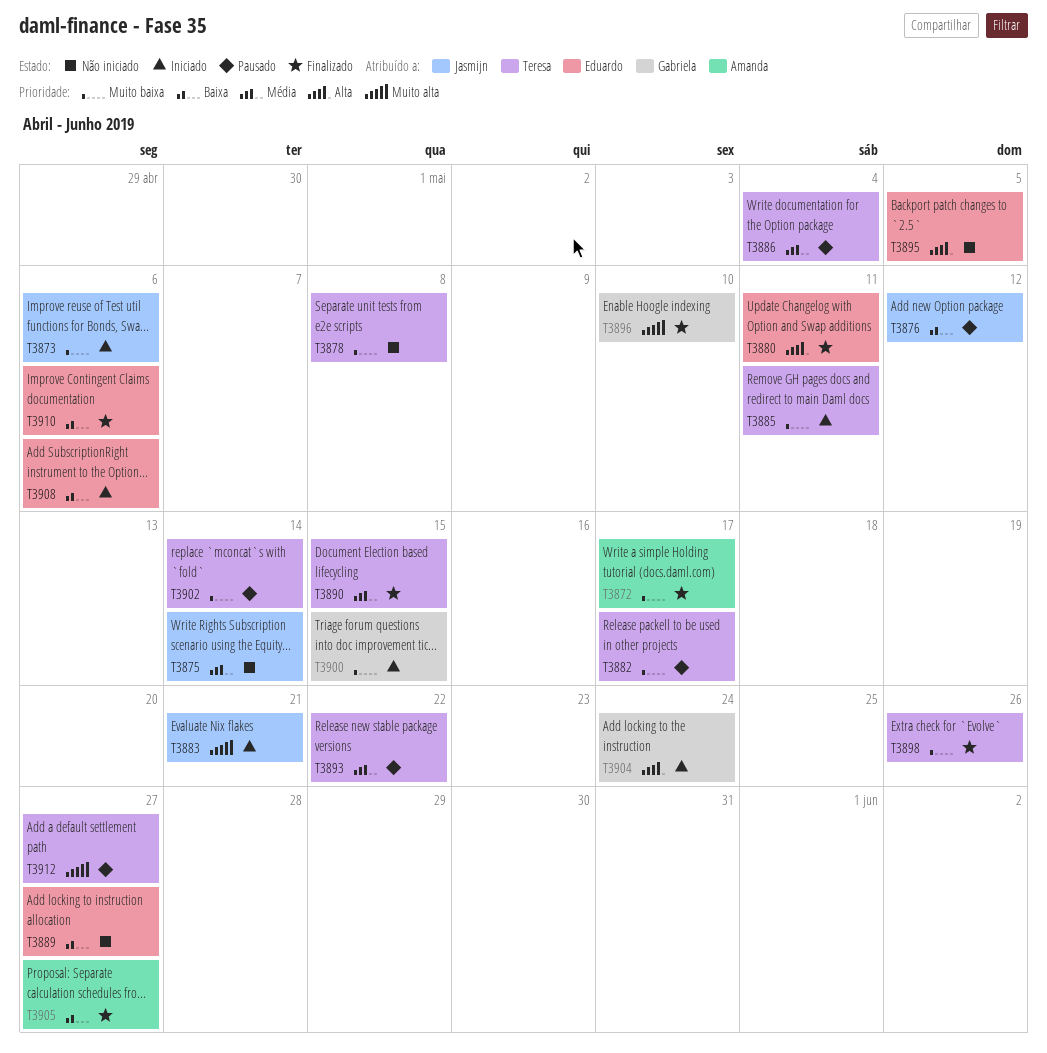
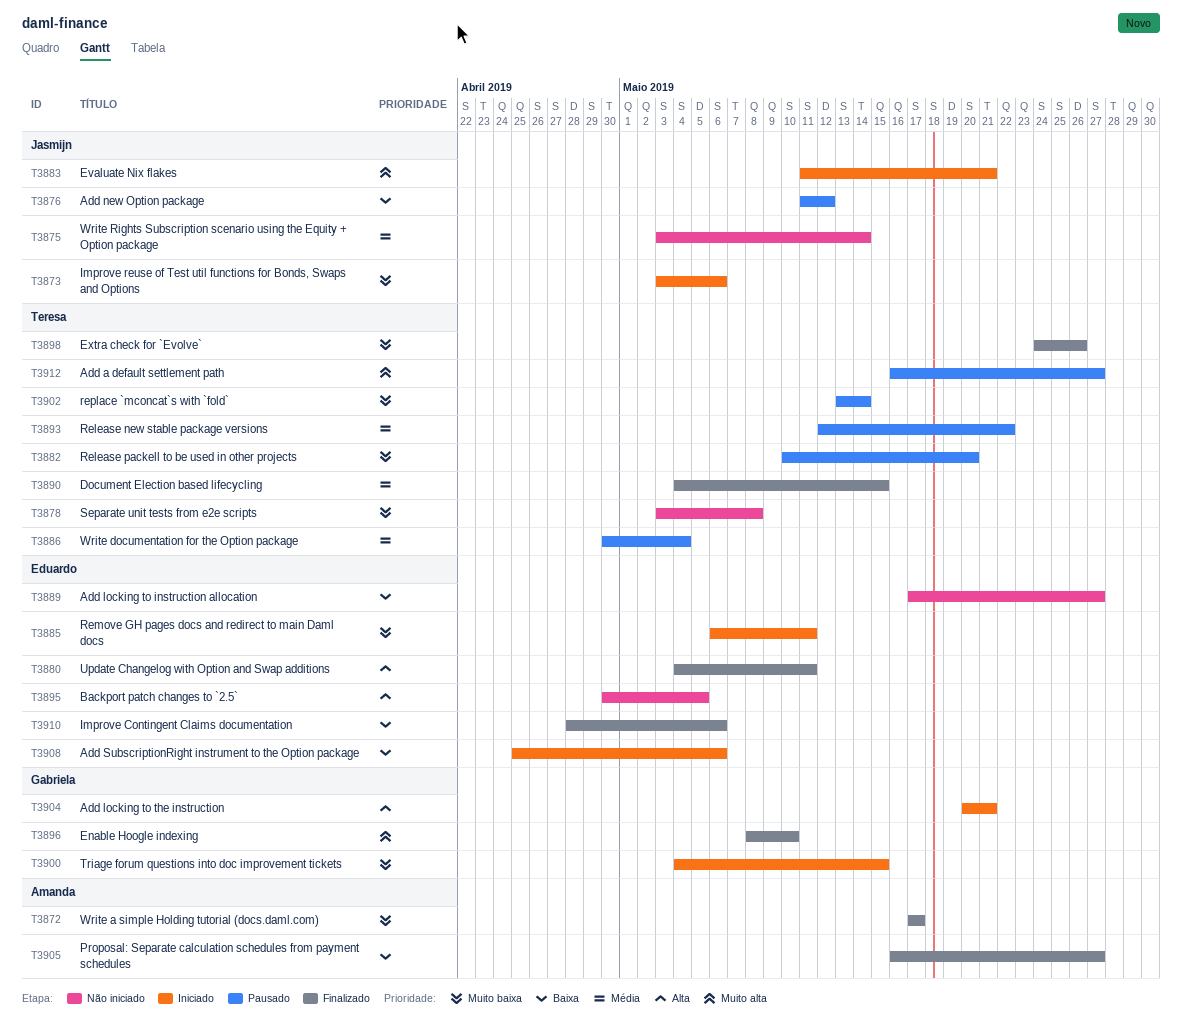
T3882, due: May 17 -> May 20
T3885, owner: Teresa -> Eduardo
T3904, due: May 24 -> May 21

